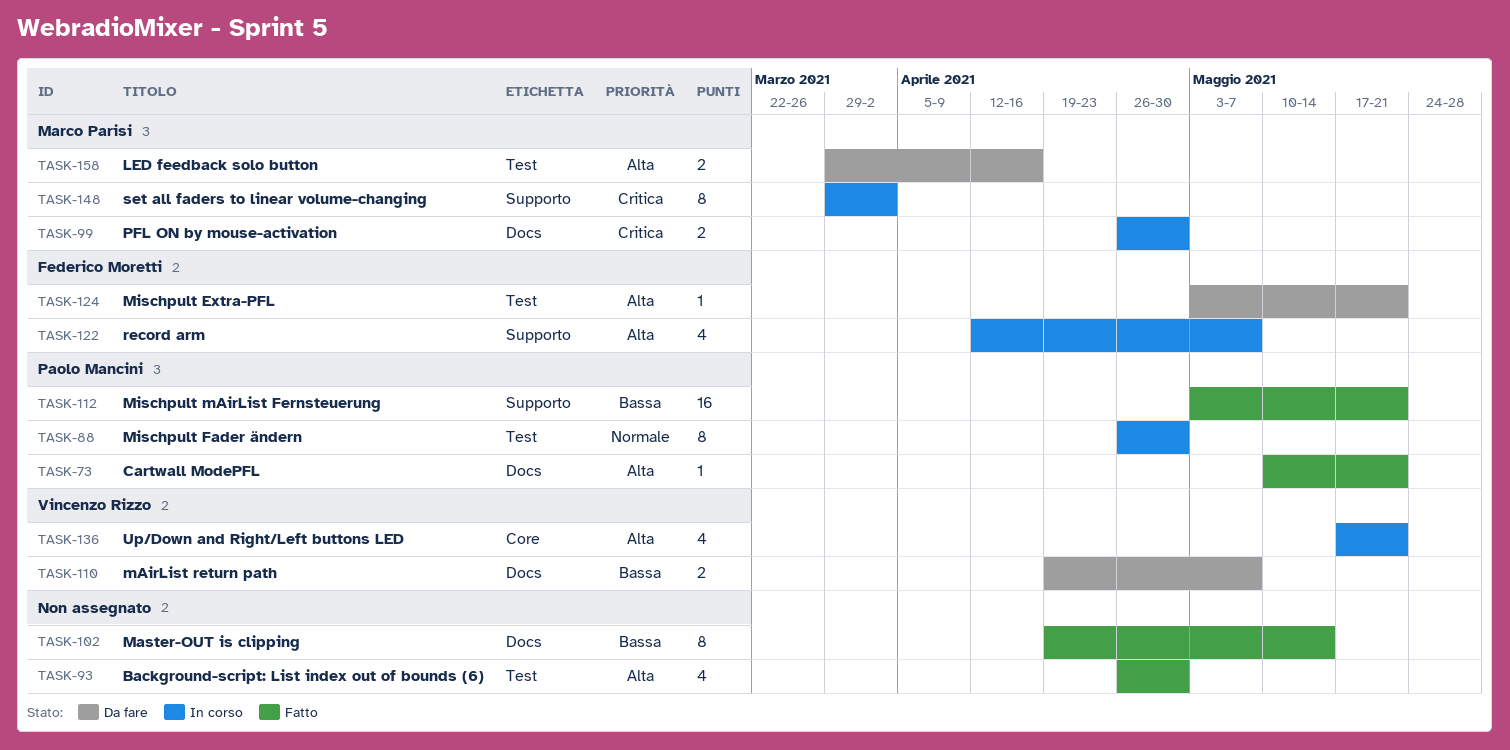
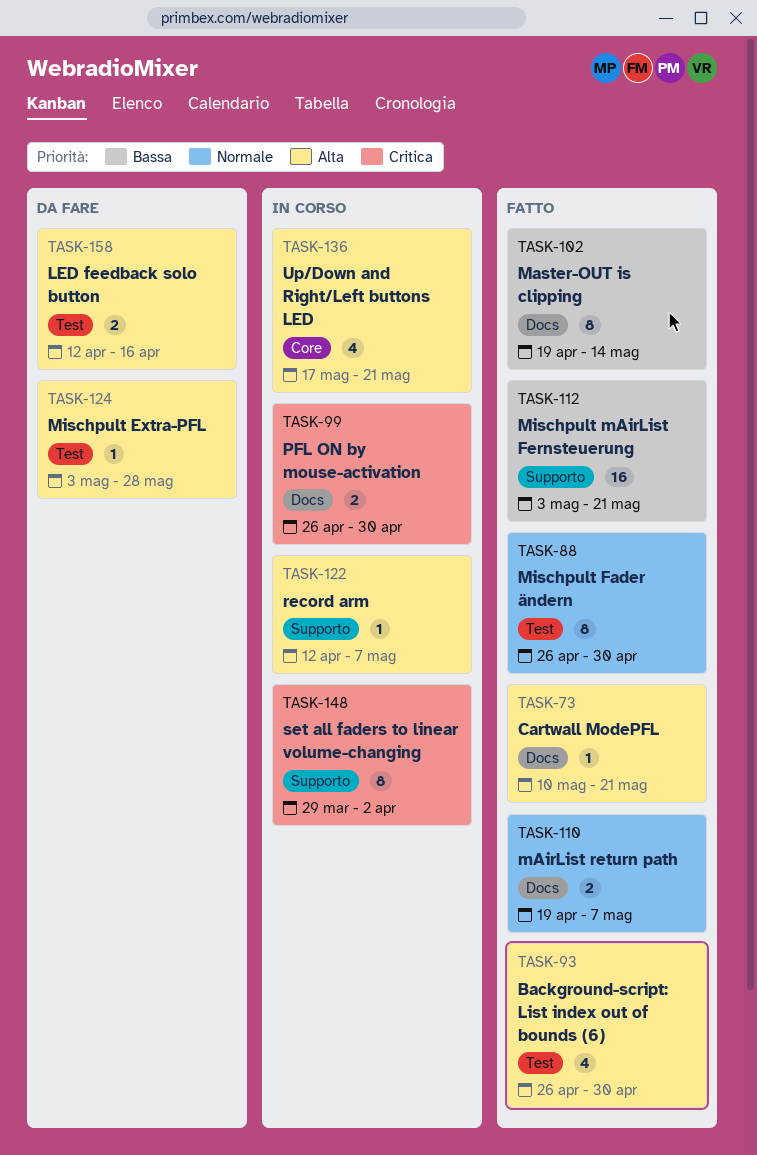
TASK-88, status: In corso -> Fatto
TASK-110, status: Da fare -> Fatto
TASK-110, priority: Bassa -> Normale
TASK-122, estimate: 4 -> 1
TASK-124, due: May 21 -> May 28
TASK-158, start: Mar 29 -> Apr 12

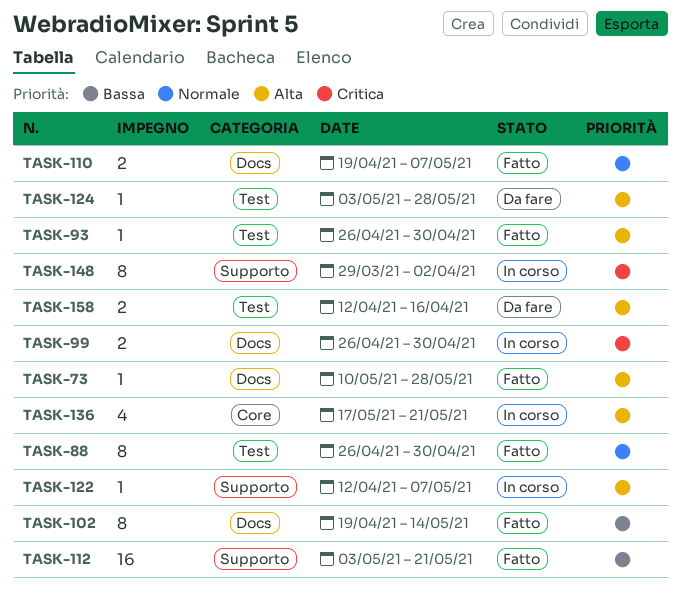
TASK-73, due: May 21 -> May 28
TASK-93, estimate: 4 -> 1

